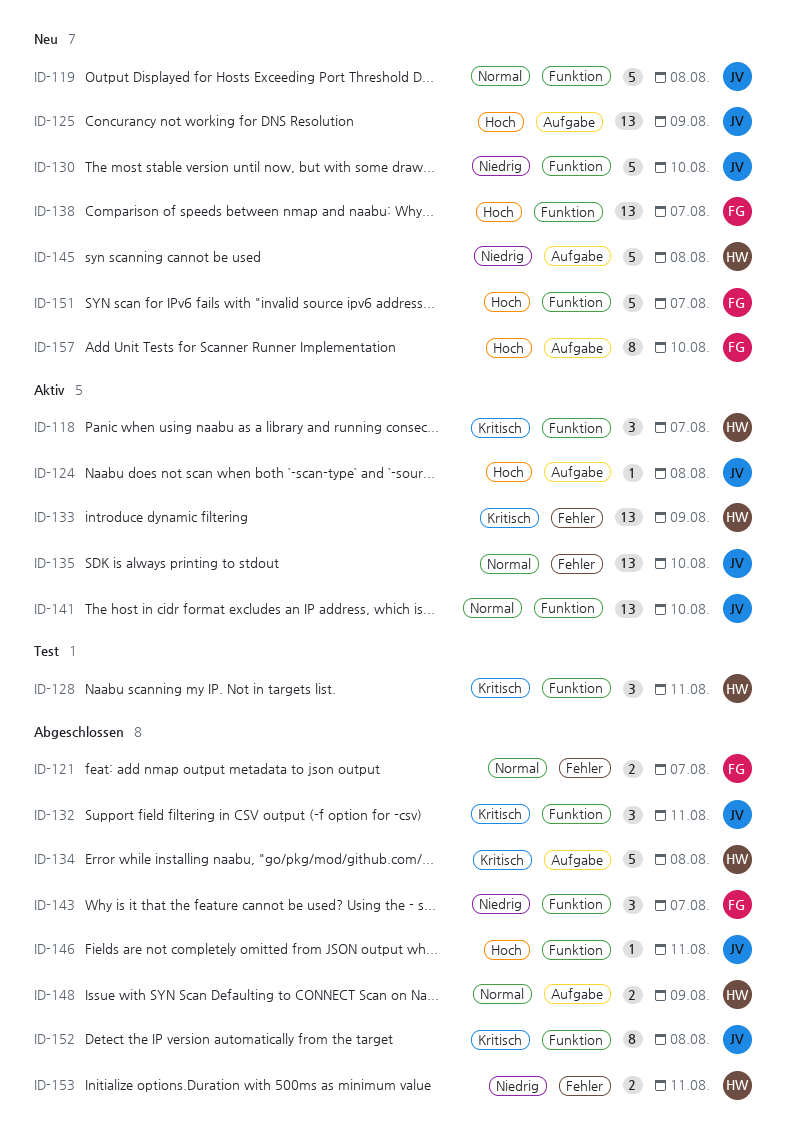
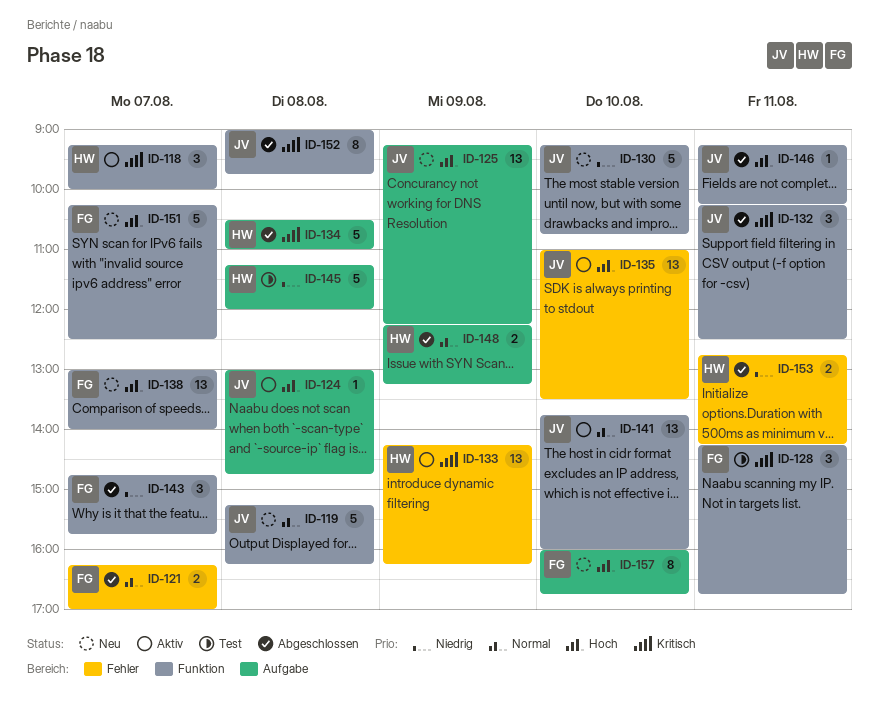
ID-128, owner: HW -> FG
ID-135, priority: Normal -> Hoch
ID-145, status: Neu -> Test

